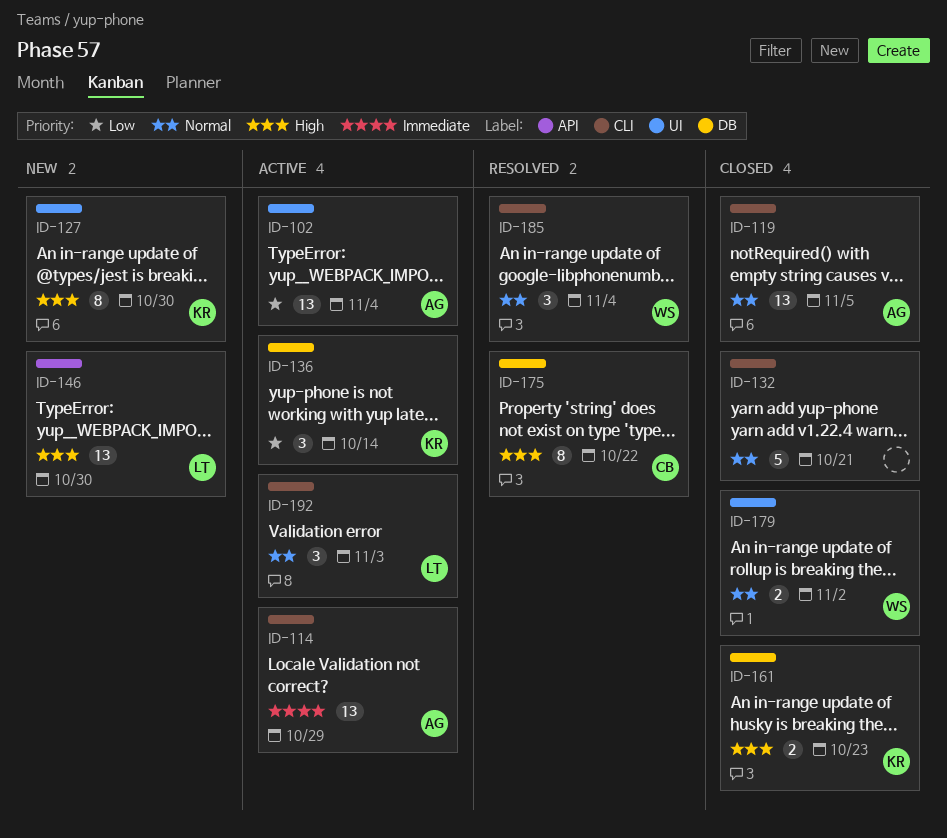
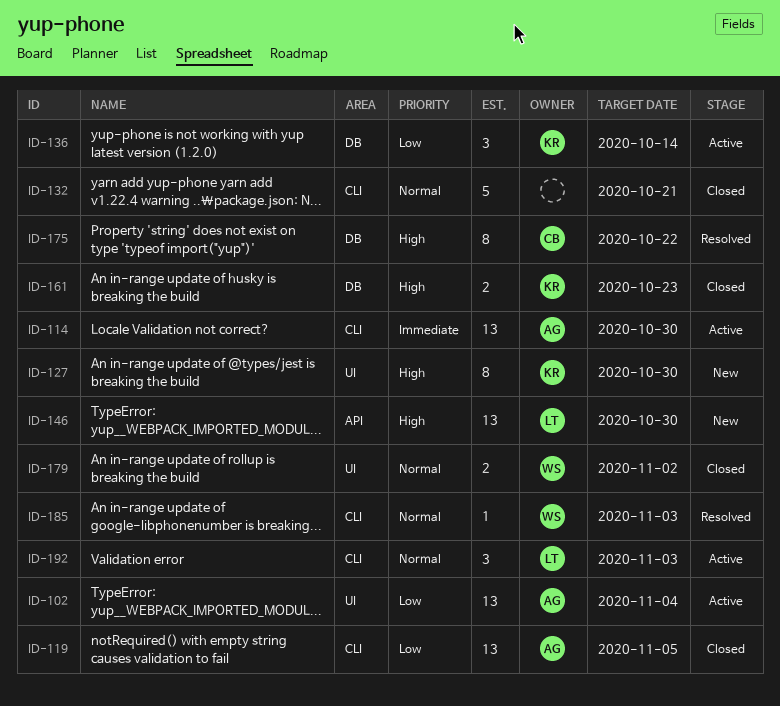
ID-114, due: Oct 29 -> Oct 30
ID-119, priority: Normal -> Low
ID-185, estimate: 3 -> 1
ID-185, due: Nov 4 -> Nov 3

